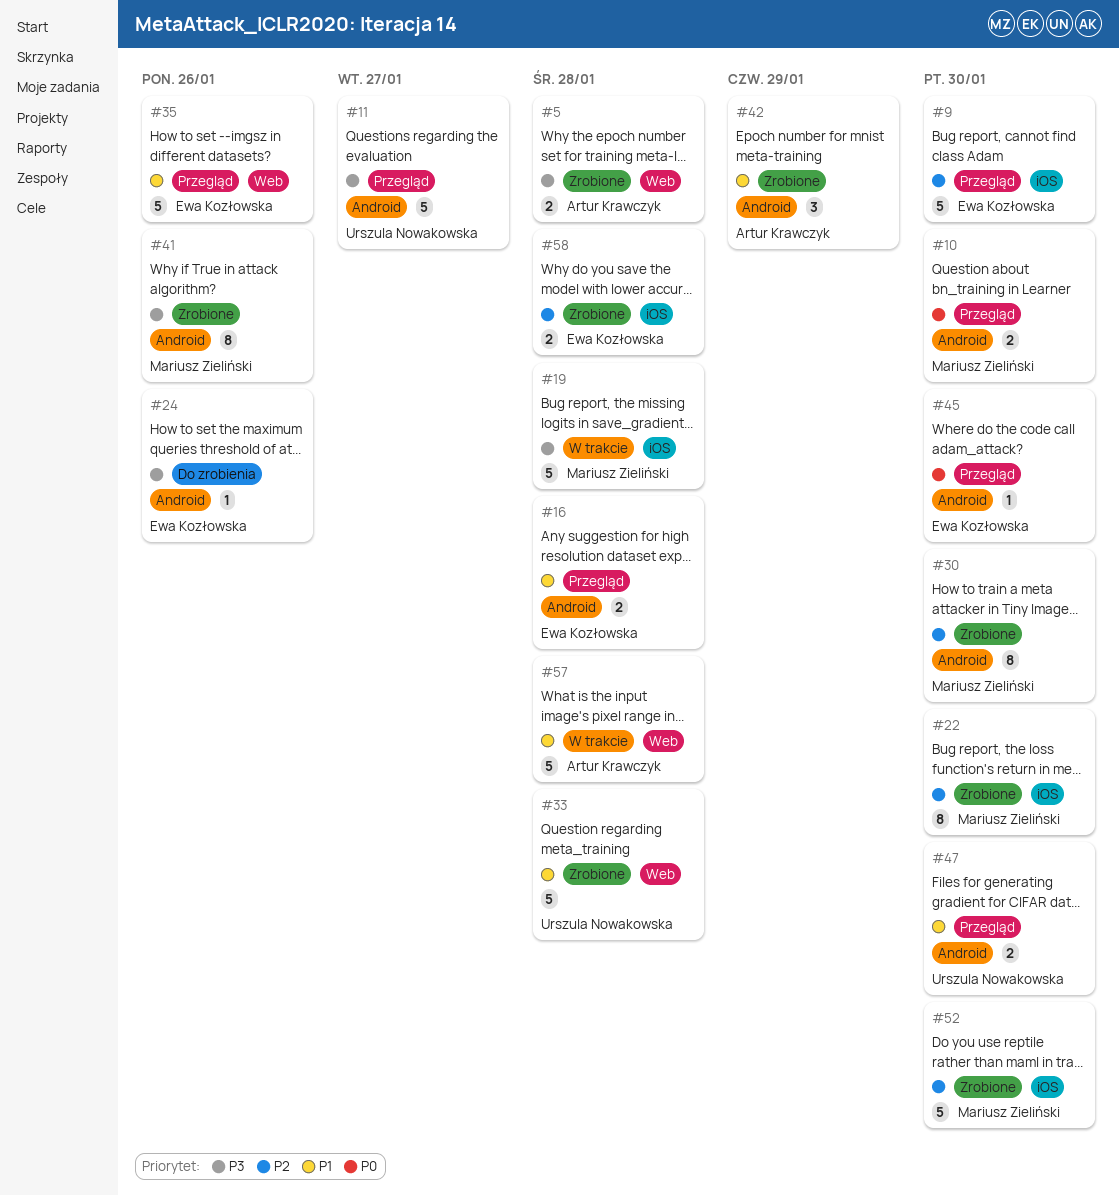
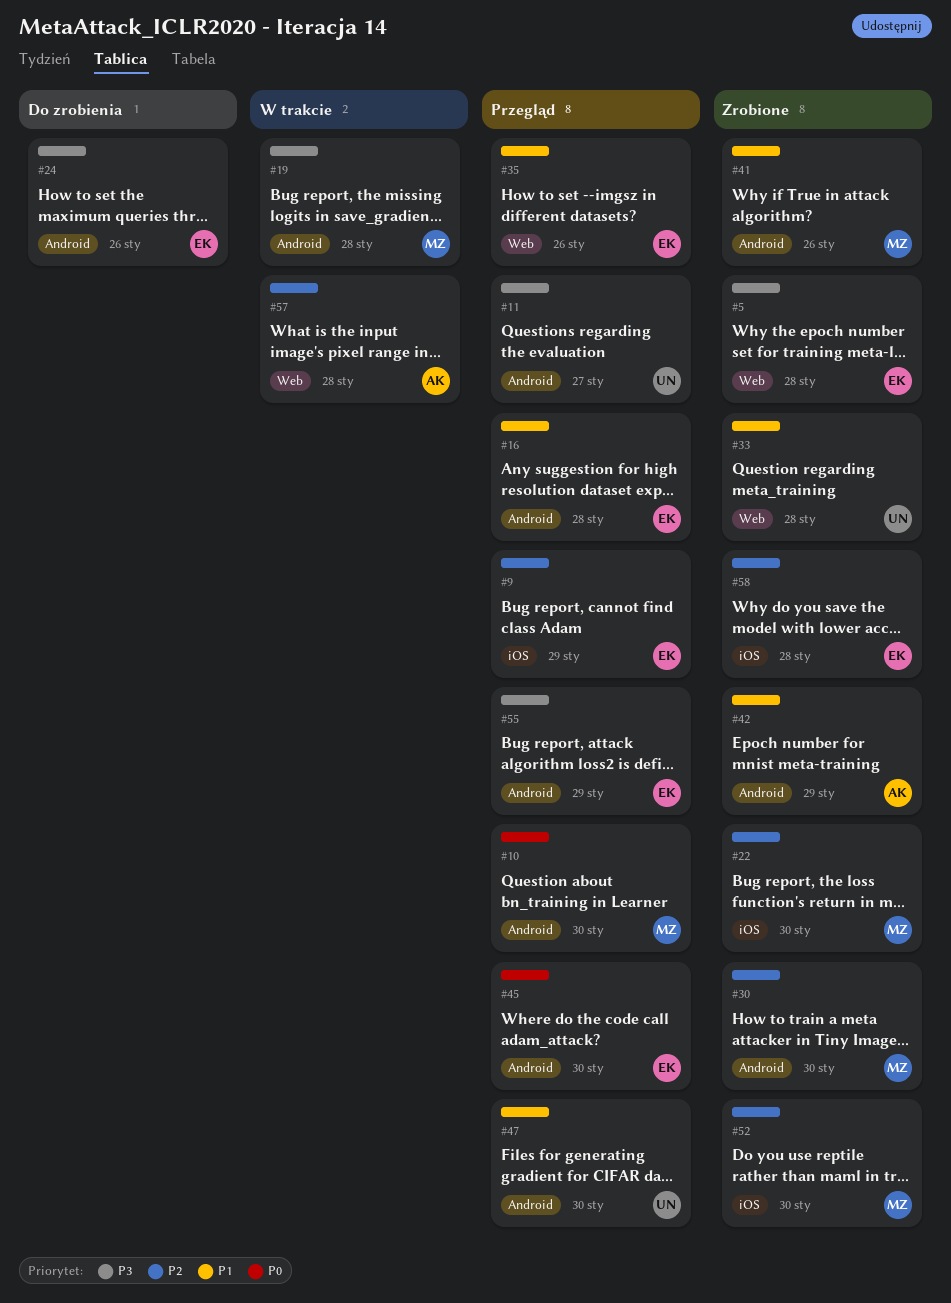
#5, owner: Artur Krawczyk -> Ewa Kozłowska
#9, due: Jan 30 -> Jan 29
#19, label: iOS -> Android
#41, priority: P3 -> P1
#55: none -> present
#57, priority: P1 -> P2

